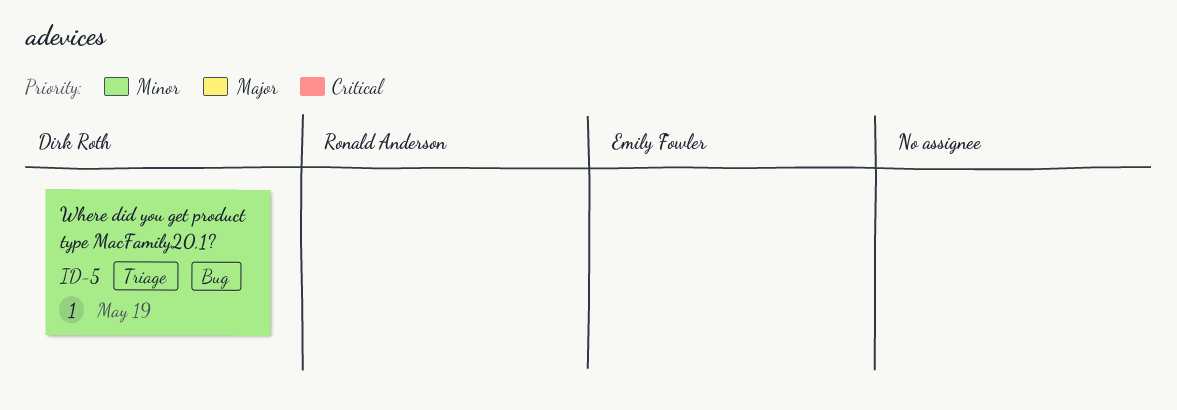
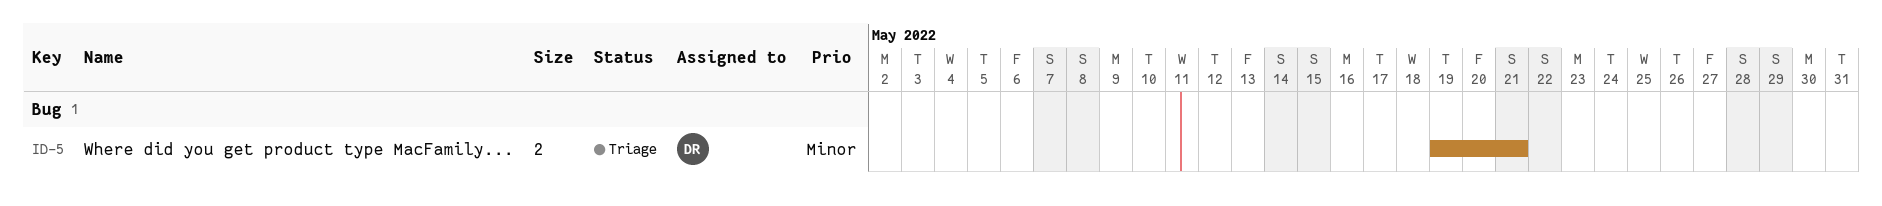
ID-5, estimate: 1 -> 2
ID-5, due: May 19 -> May 21

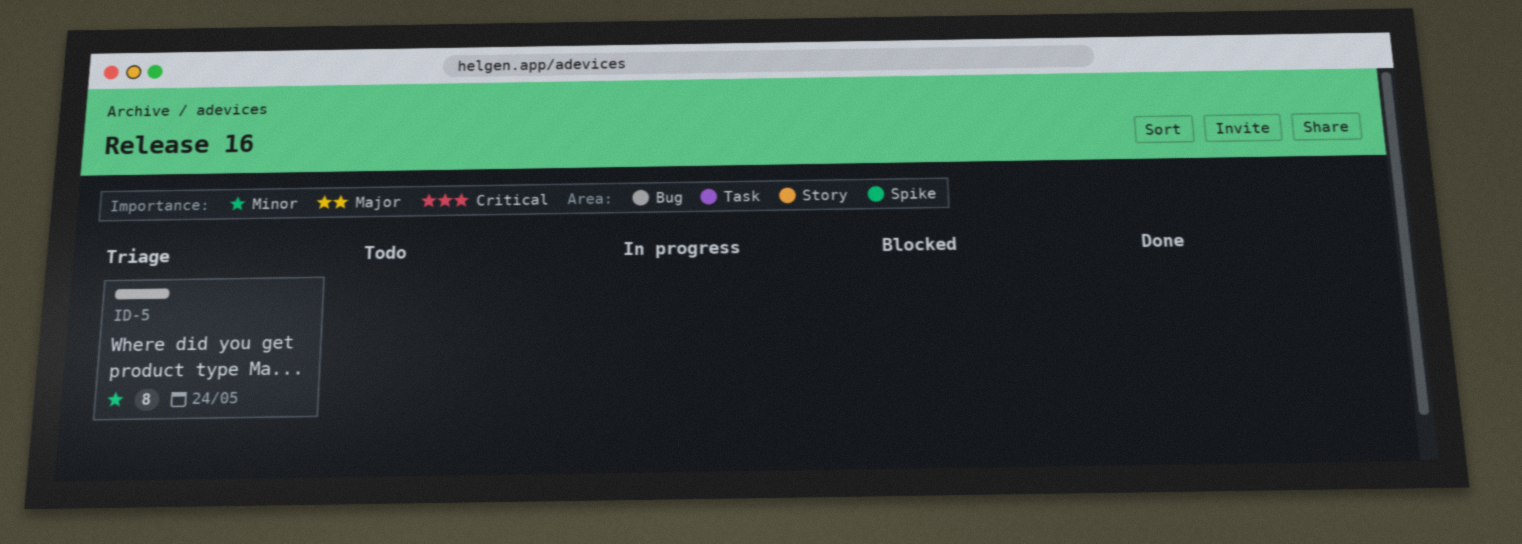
ID-5, estimate: 2 -> 8
ID-5, due: May 21 -> May 24

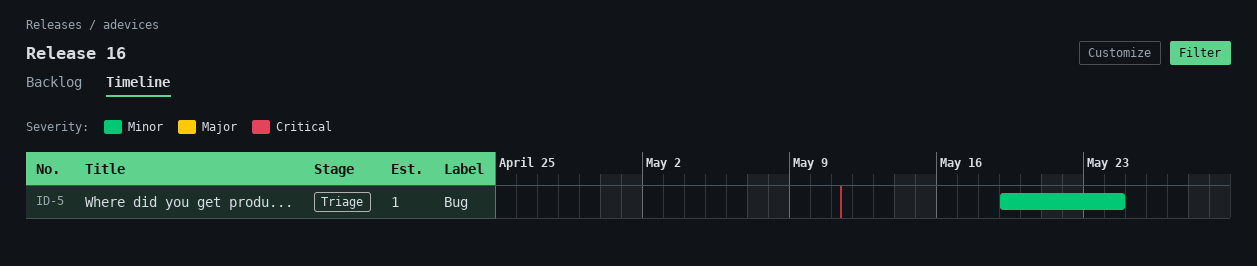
ID-5, estimate: 8 -> 1

